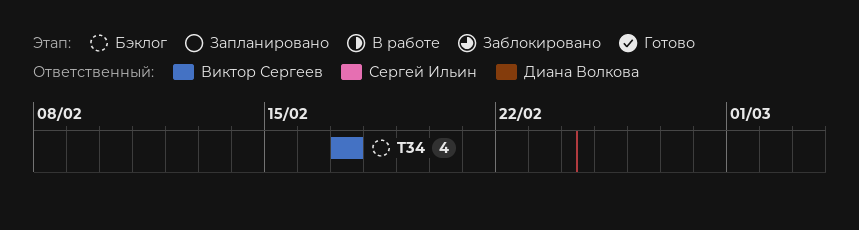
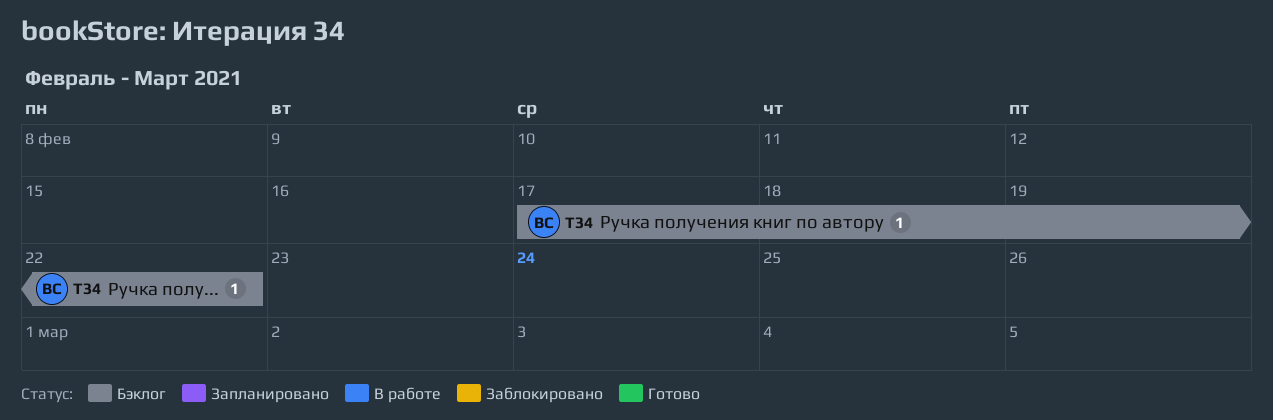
T34, estimate: 4 -> 1
T34, due: Feb 17 -> Feb 22

